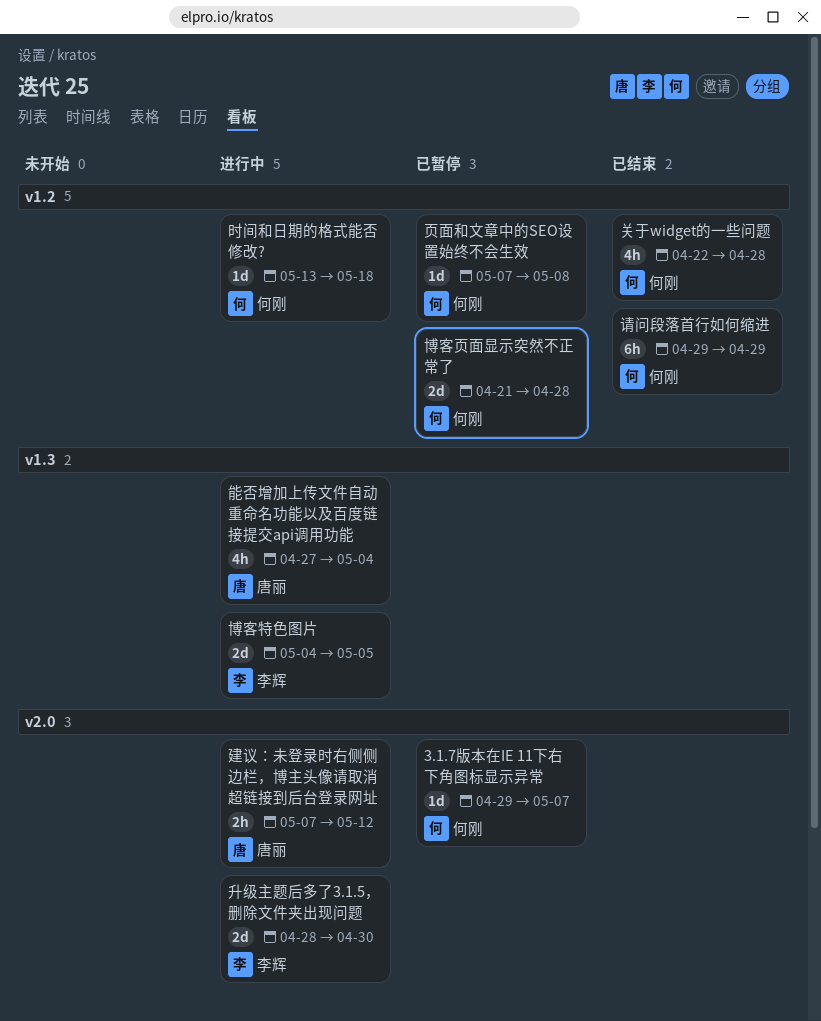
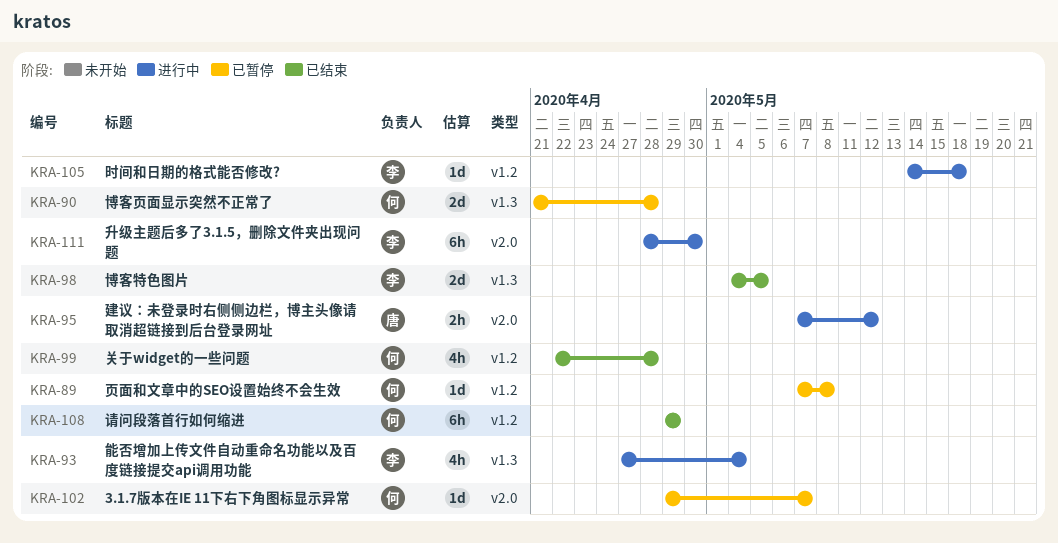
升级主题后多了3.1.5，删除文件夹出现问题, estimate: 2d -> 6h
博客特色图片, status: 进行中 -> 已结束
博客页面显示突然不正常了, label: v1.2 -> v1.3
时间和日期的格式能否修改?, owner: 何刚 -> 李辉
时间和日期的格式能否修改?, start: May 13 -> May 14
能否增加上传文件自动重命名功能以及百度链接提交api调用功能, owner: 唐丽 -> 李辉

